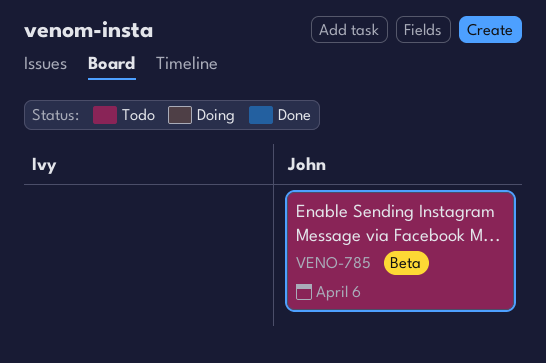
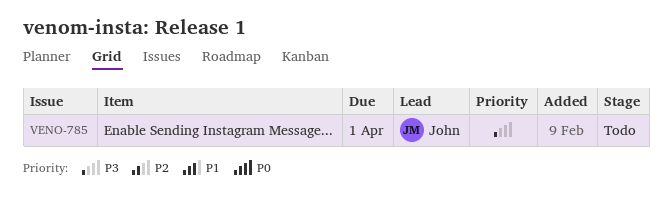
VENO-785, due: Apr 6 -> Apr 1

